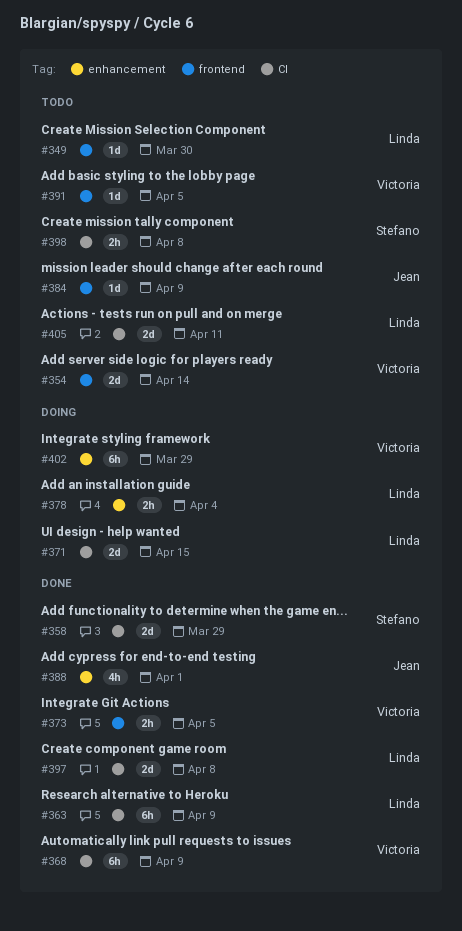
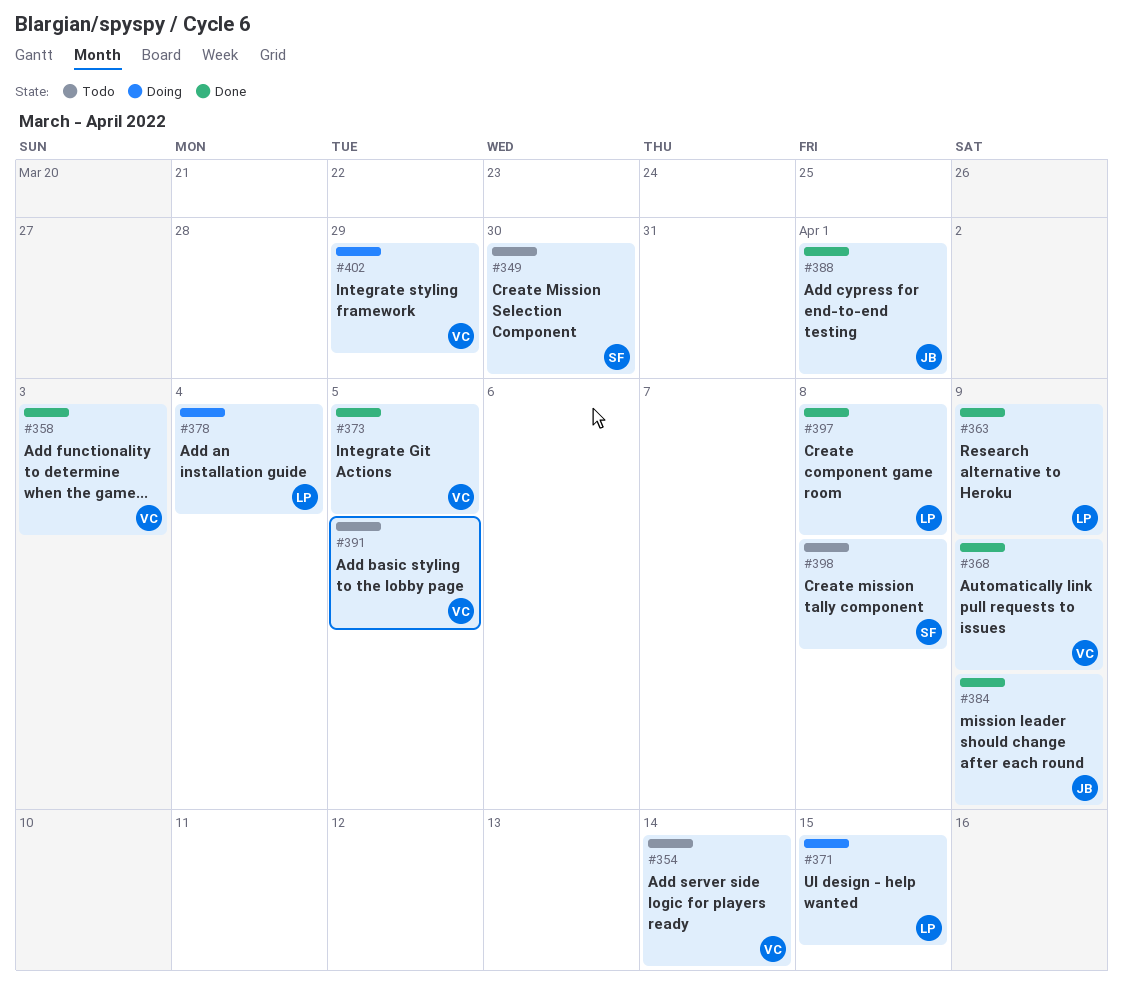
#349, owner: Linda -> Stefano
#358, owner: Stefano -> Victoria
#358, due: Mar 29 -> Apr 3
#384, status: Todo -> Done
#405: present -> none

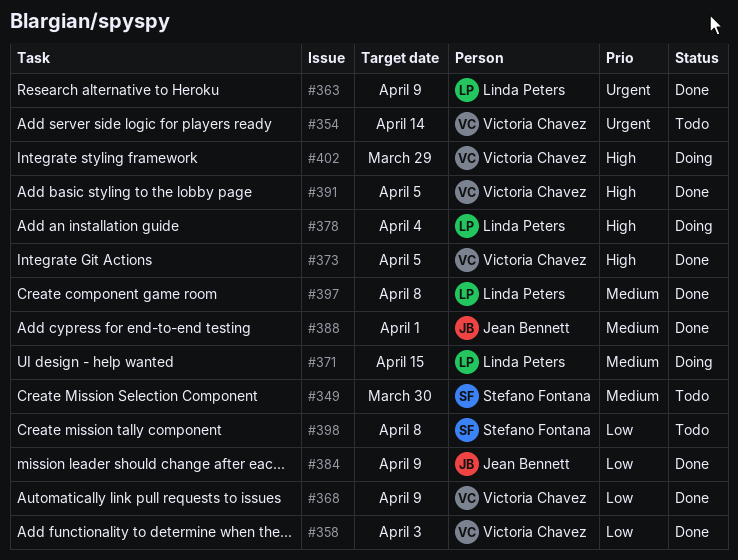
#391, status: Todo -> Done

